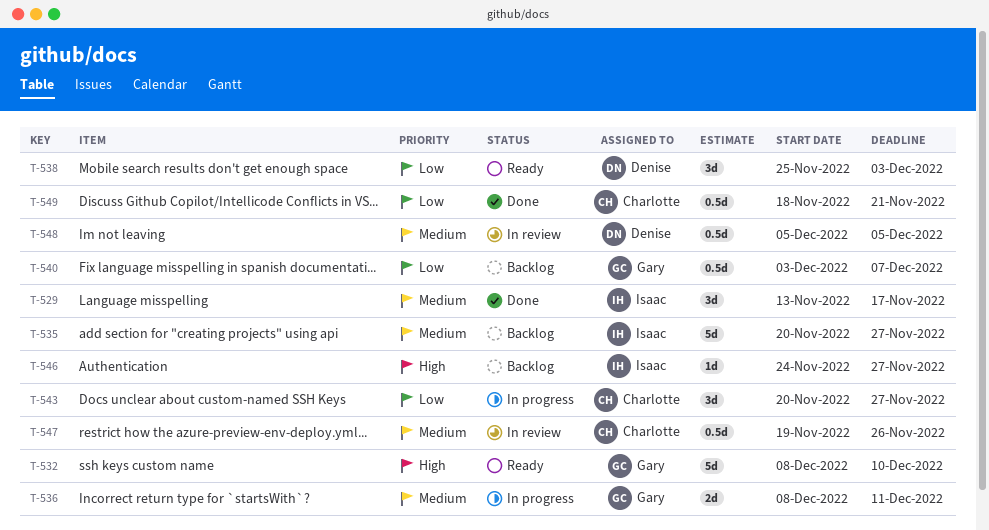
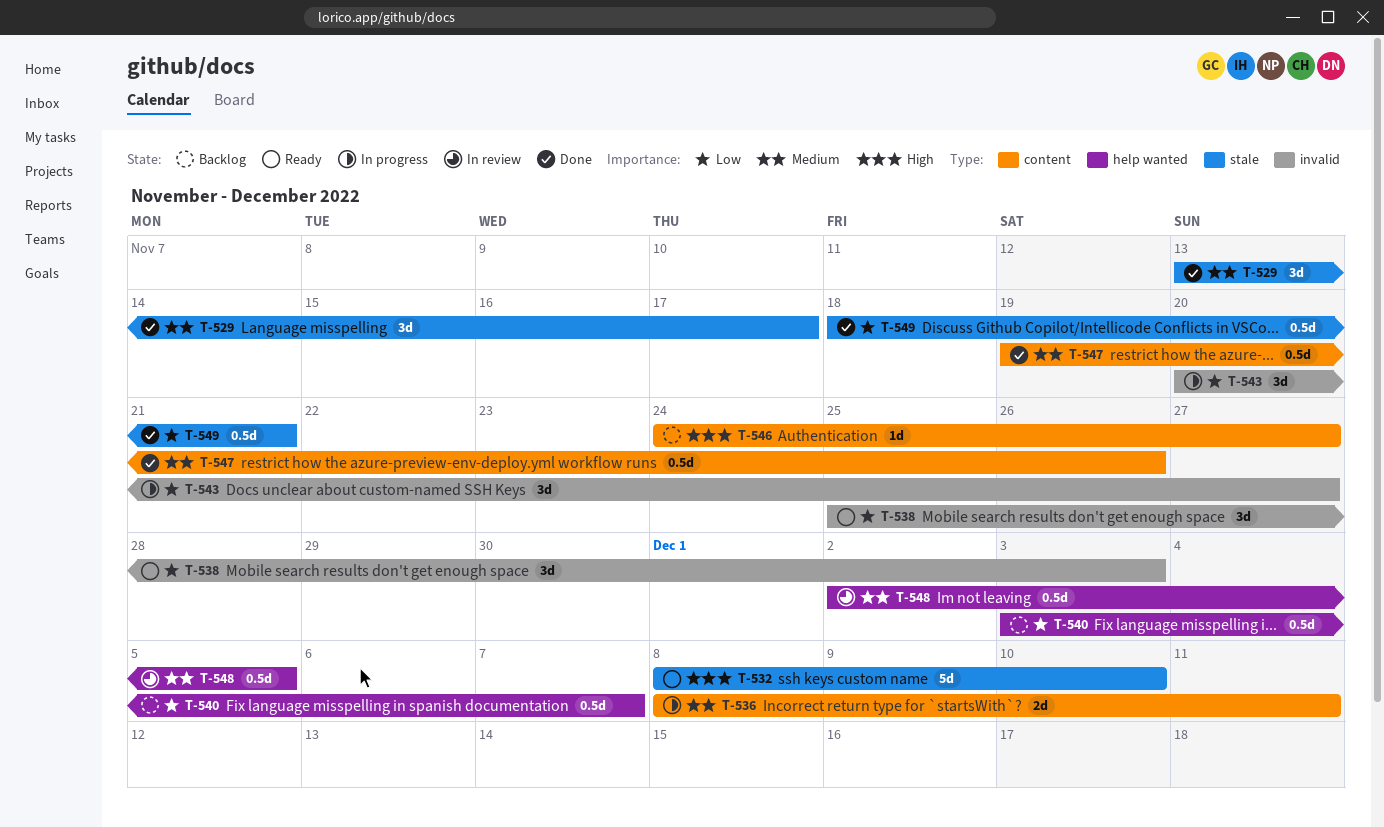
T-535: present -> none
T-547, status: In review -> Done
T-548, start: Dec 5 -> Dec 2

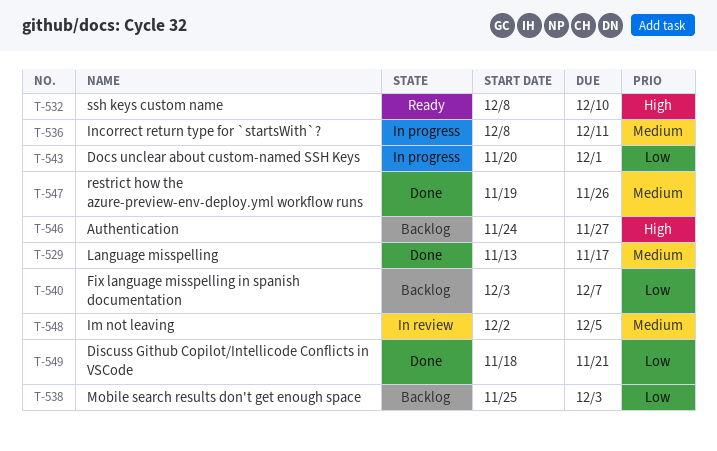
T-538, status: Ready -> Backlog
T-543, due: Nov 27 -> Dec 1

